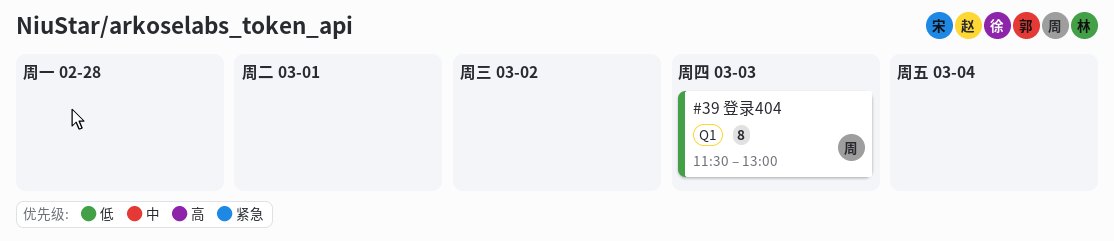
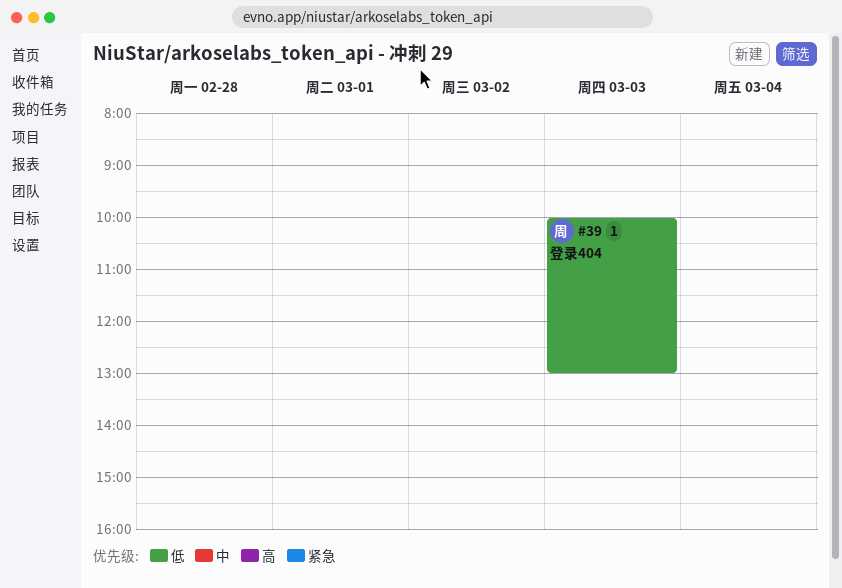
#39, estimate: 8 -> 1
#39, begins: 11:30 -> 10:00

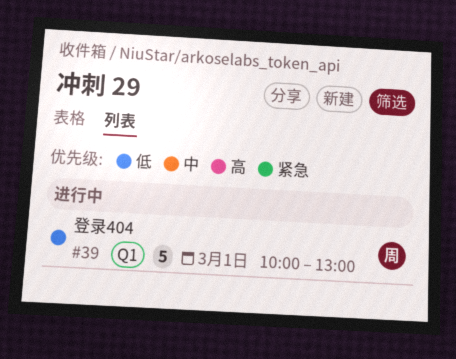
#39, estimate: 1 -> 5
#39, day: Mar 3 -> Mar 1

